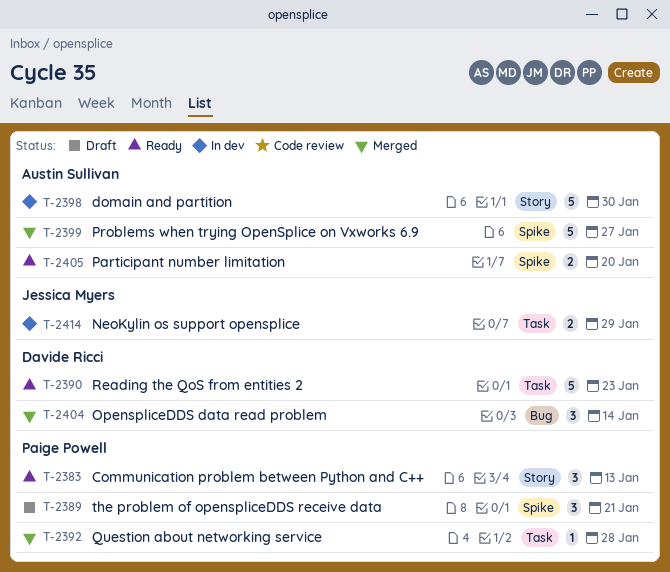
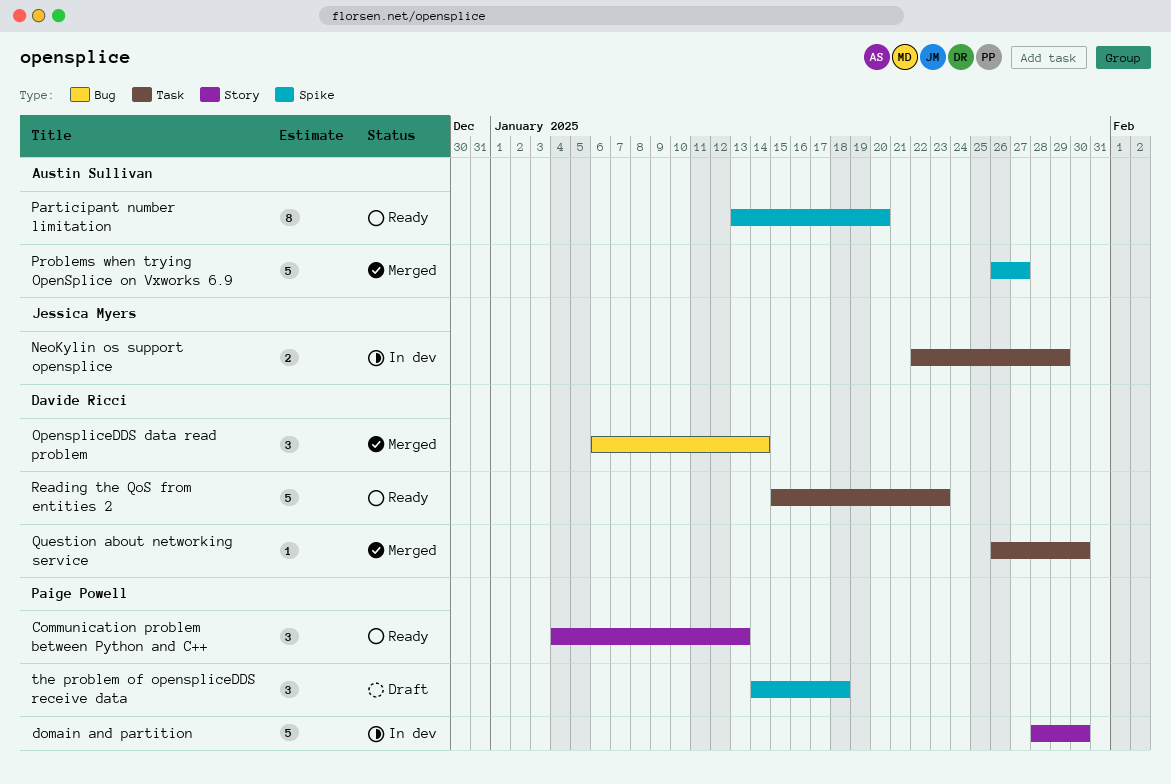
domain and partition, owner: Austin Sullivan -> Paige Powell
Participant number limitation, estimate: 2 -> 8
Question about networking service, owner: Paige Powell -> Davide Ricci
Question about networking service, due: Jan 28 -> Jan 30
the problem of openspliceDDS receive data, due: Jan 21 -> Jan 18

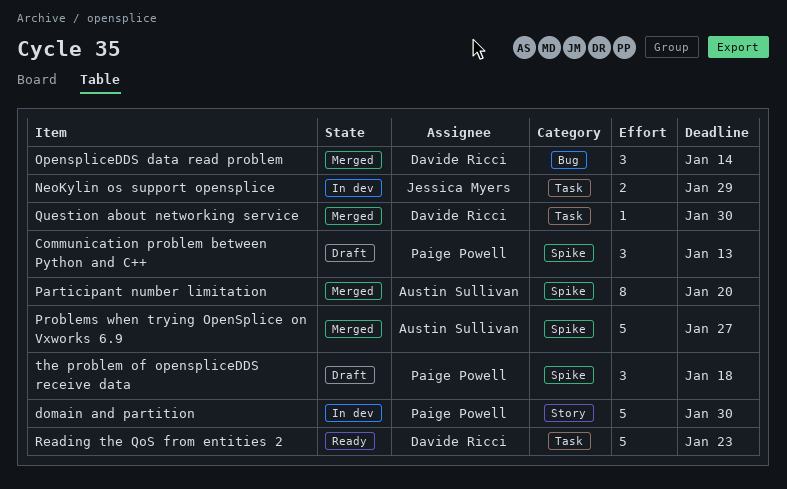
Communication problem between Python and C++, status: Ready -> Draft
Communication problem between Python and C++, label: Story -> Spike
Participant number limitation, status: Ready -> Merged

